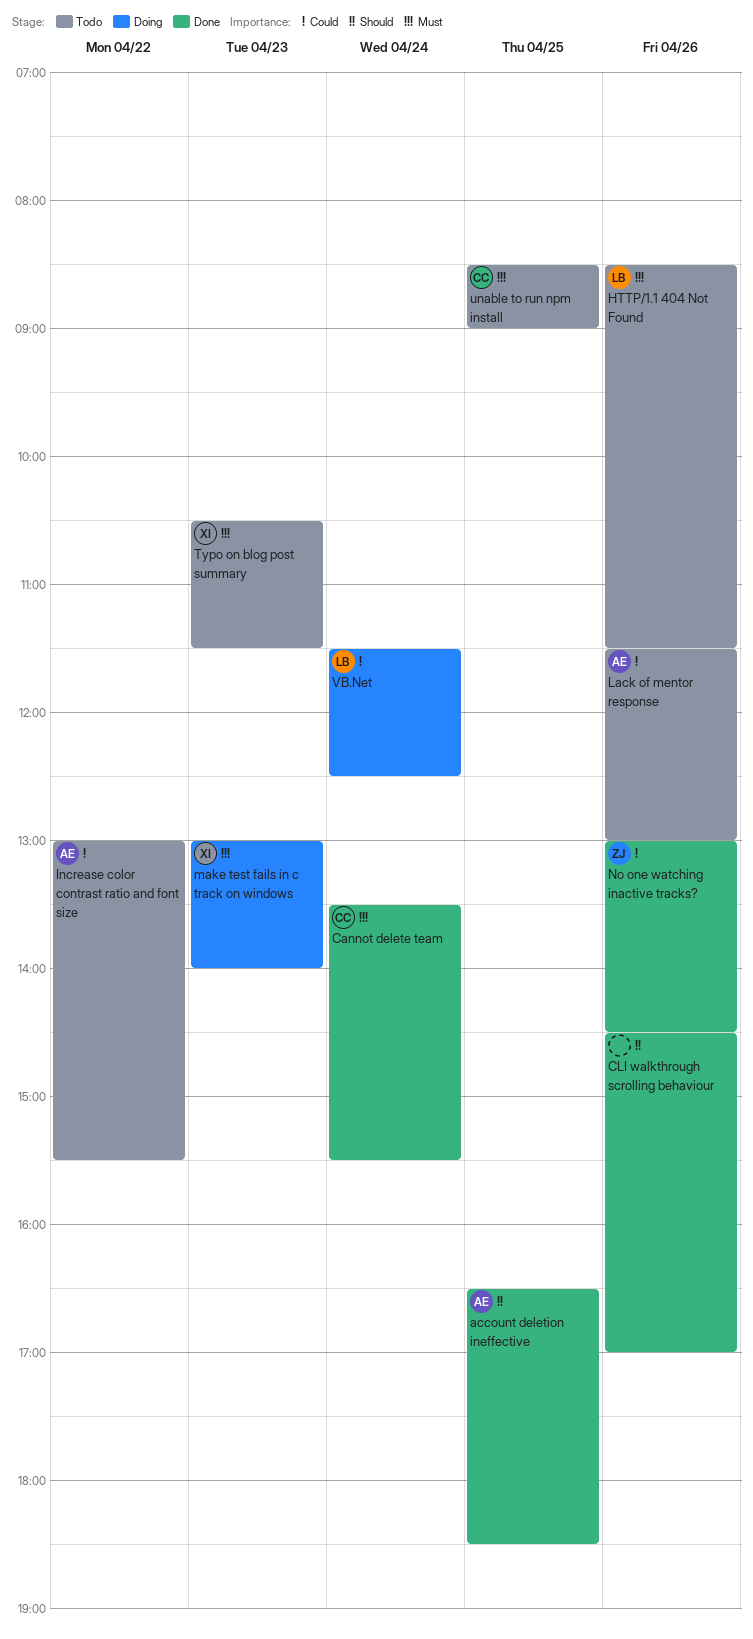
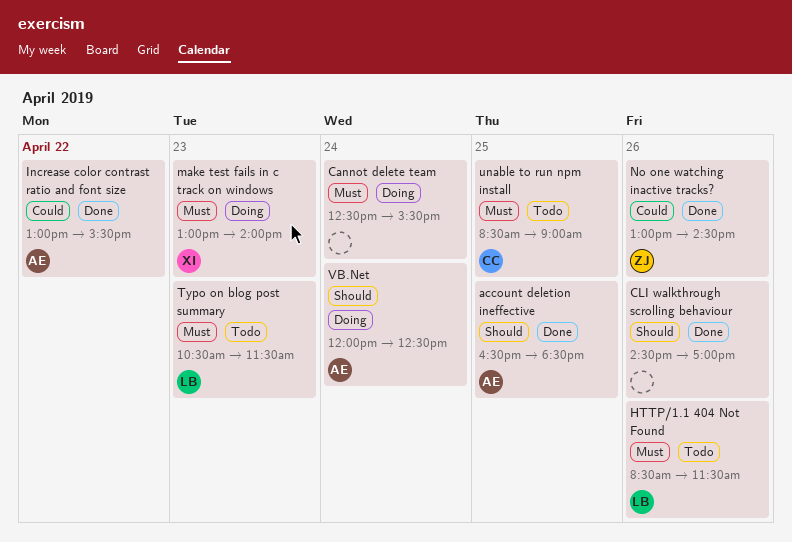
Cannot delete team, status: Done -> Doing
Cannot delete team, owner: CC -> none
Cannot delete team, begins: 13:30 -> 12:30
Increase color contrast ratio and font size, status: Todo -> Done
Lack of mentor response: present -> none
Typo on blog post summary, owner: XI -> LB
VB.Net, owner: LB -> AE
VB.Net, priority: Could -> Should
VB.Net, begins: 11:30 -> 12:00

